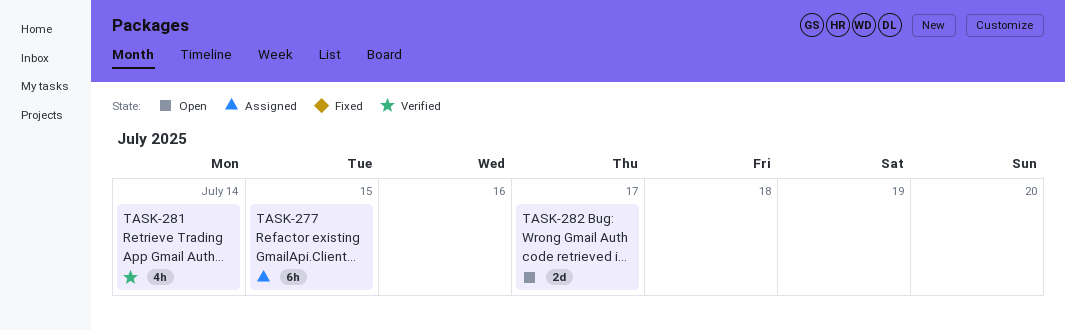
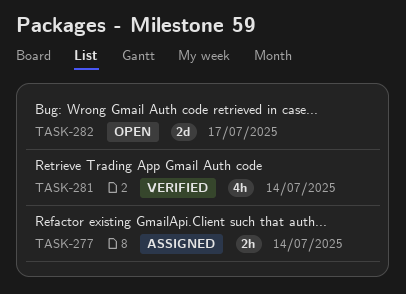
TASK-277, estimate: 6h -> 2h
TASK-277, due: Jul 15 -> Jul 14

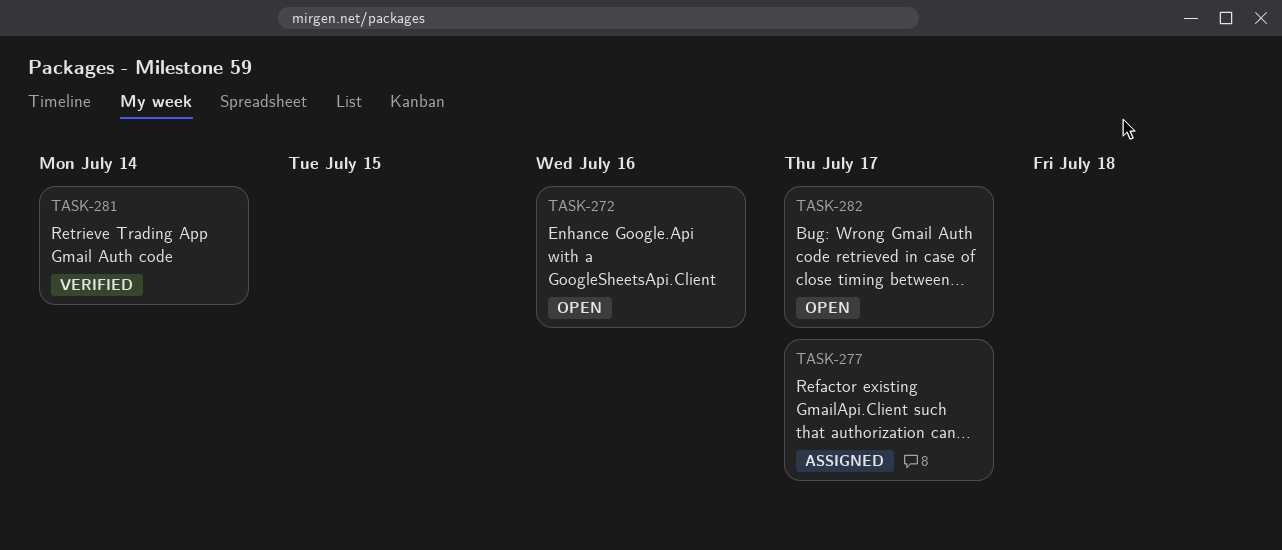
TASK-272: none -> present
TASK-277, due: Jul 14 -> Jul 17

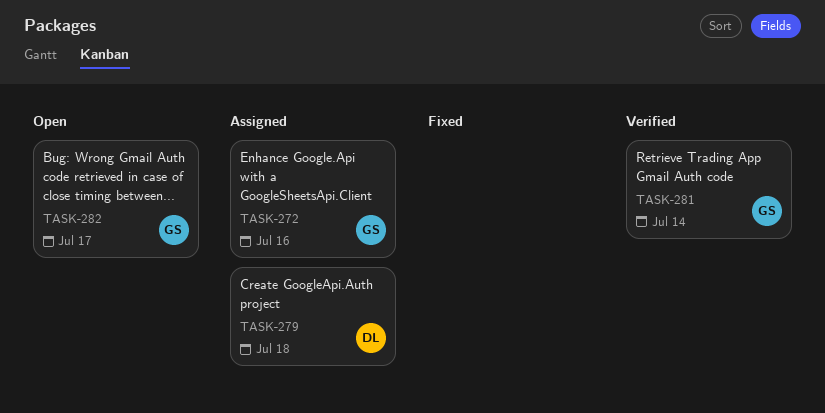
TASK-272, status: Open -> Assigned
TASK-277: present -> none
TASK-279: none -> present

